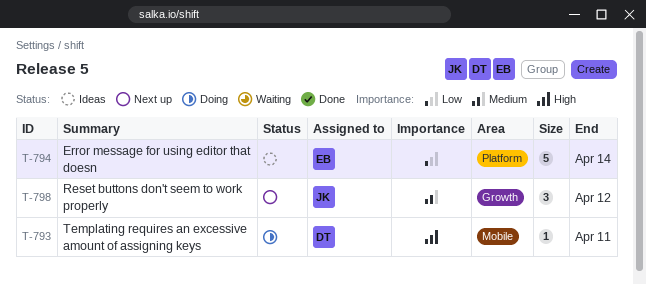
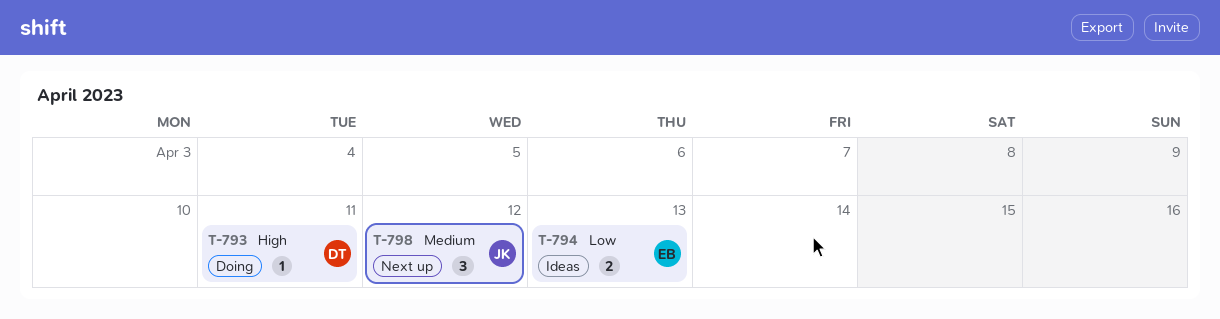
T-794, estimate: 5 -> 2
T-794, due: Apr 14 -> Apr 13

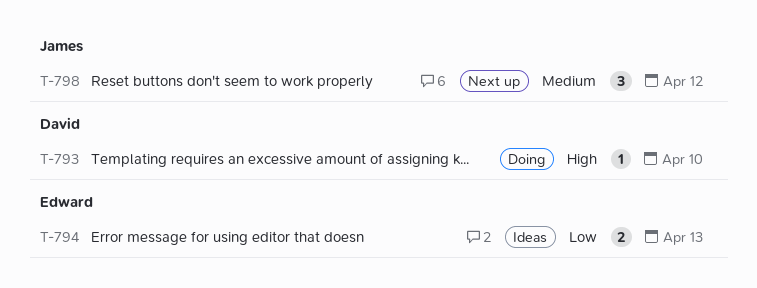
T-793, due: Apr 11 -> Apr 10

